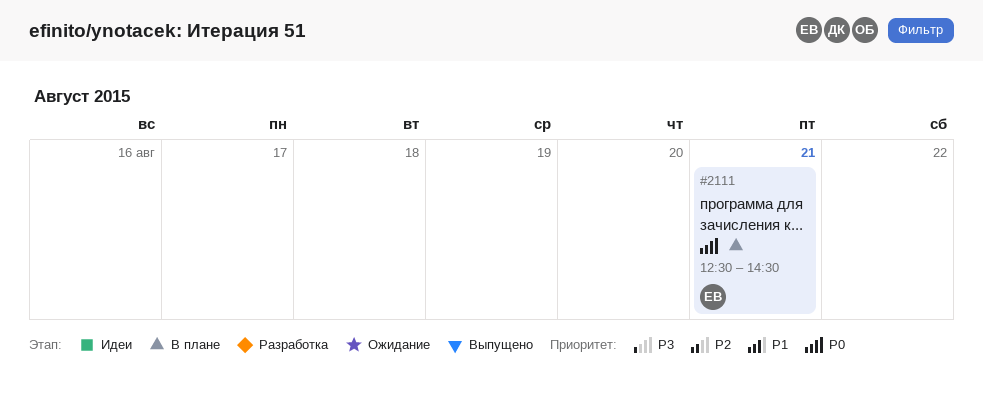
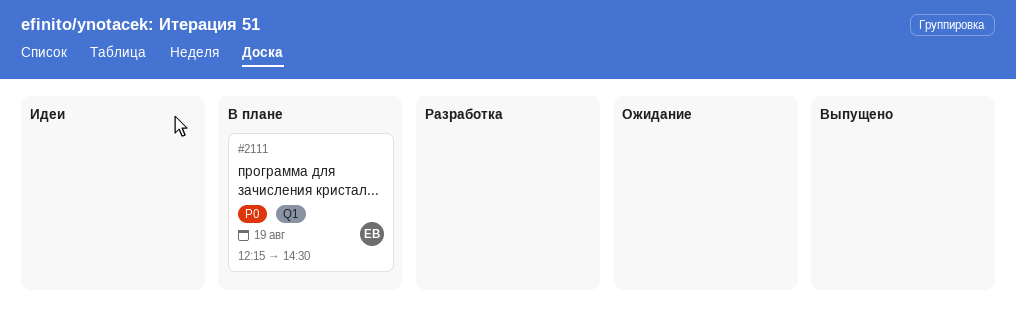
#2111, day: Aug 21 -> Aug 19
#2111, begins: 12:30 -> 12:15

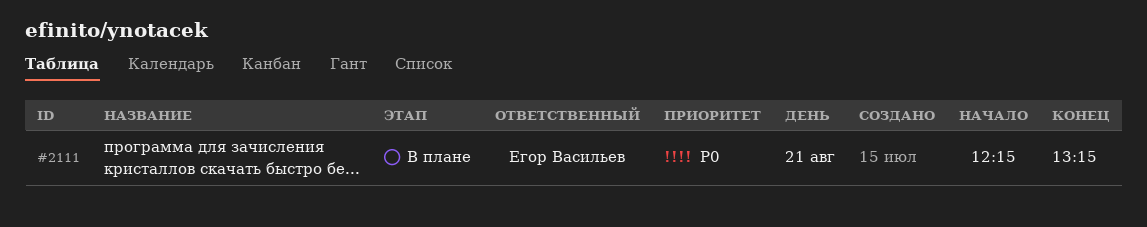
#2111, day: Aug 19 -> Aug 21
#2111, ends: 14:30 -> 13:15

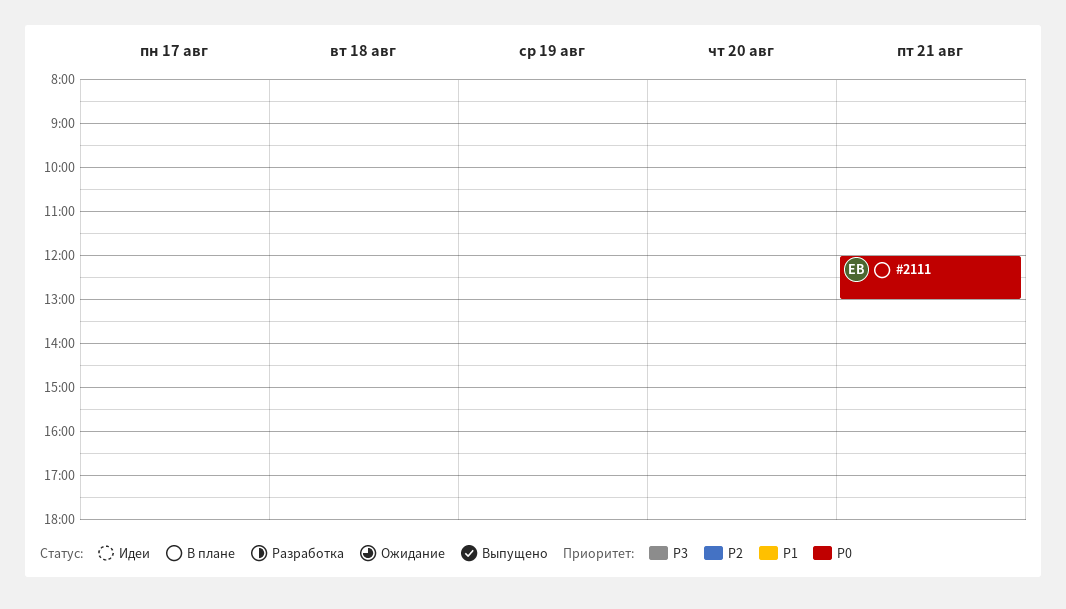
#2111, begins: 12:15 -> 12:00
#2111, ends: 13:15 -> 13:00

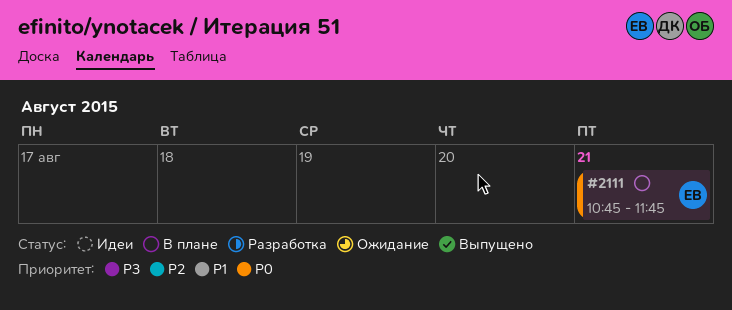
#2111, begins: 12:00 -> 10:45
#2111, ends: 13:00 -> 11:45

